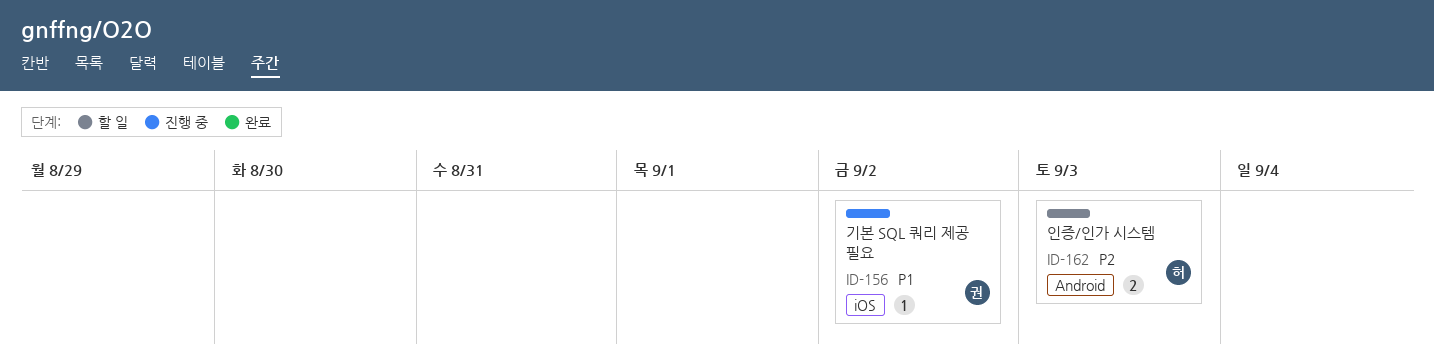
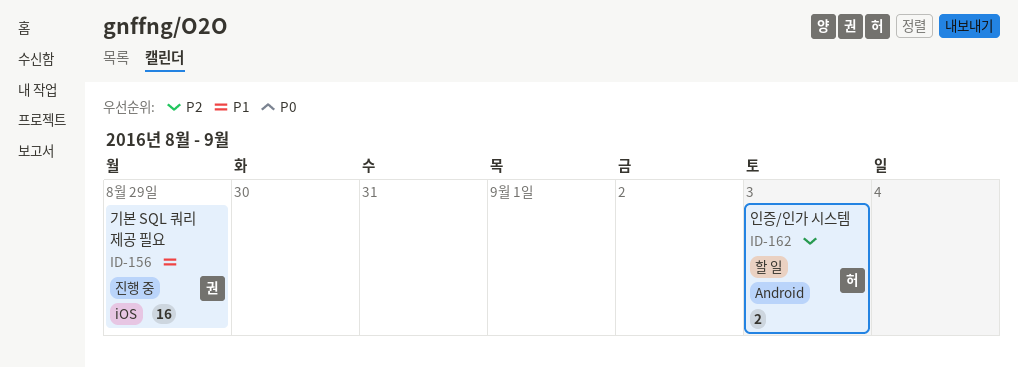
ID-156, estimate: 1 -> 16
ID-156, due: Sep 2 -> Aug 29

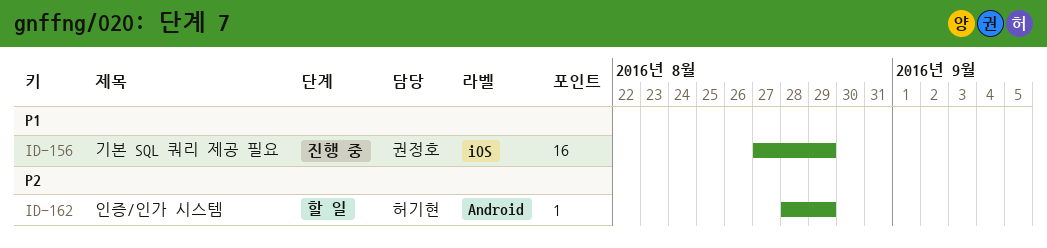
ID-162, estimate: 2 -> 1
ID-162, due: Sep 3 -> Aug 29

